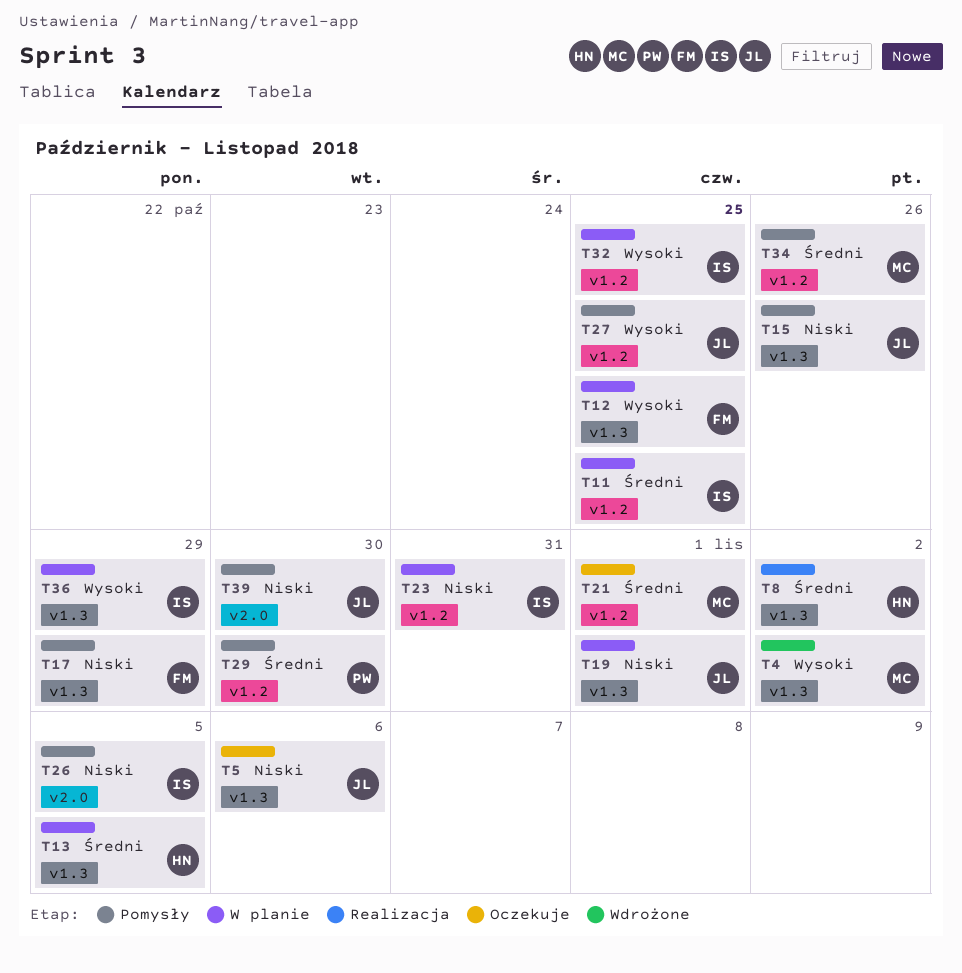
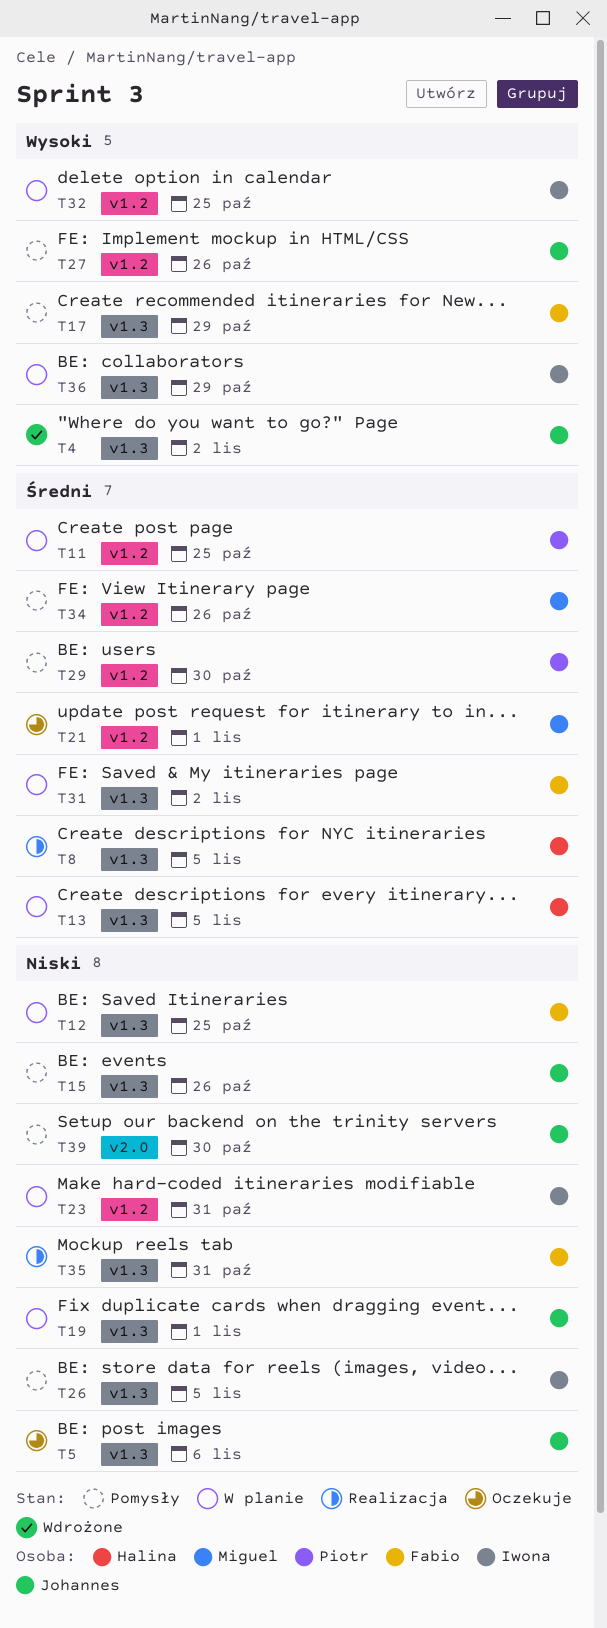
T4, owner: Miguel -> Johannes
T8, due: Nov 2 -> Nov 5
T11, owner: Iwona -> Piotr
T12, priority: Wysoki -> Niski
T17, priority: Niski -> Wysoki
T26, label: v2.0 -> v1.3
T27, due: Oct 25 -> Oct 26
T31: none -> present
T35: none -> present

